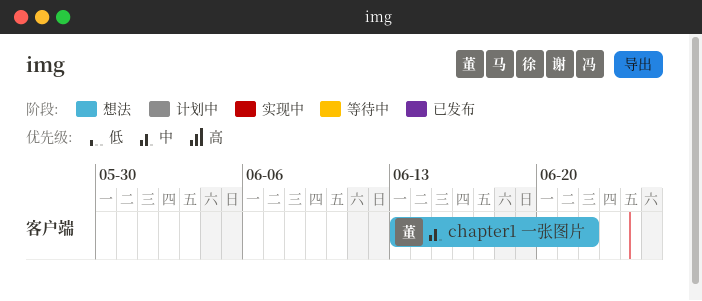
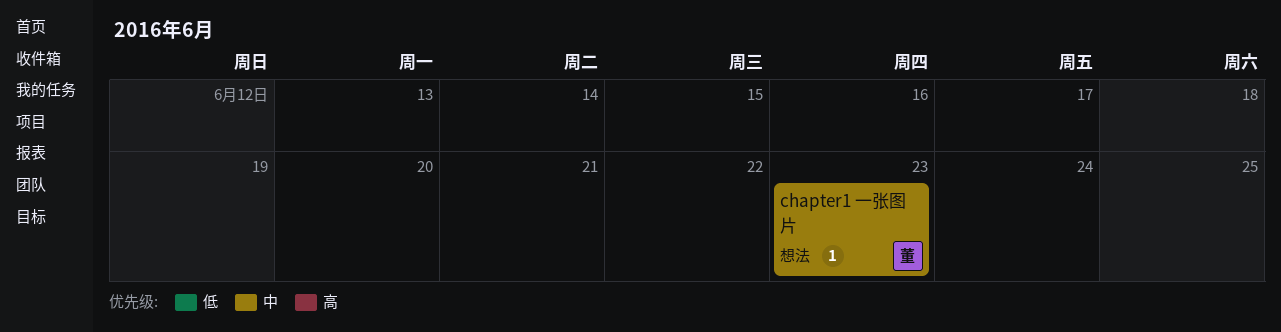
chapter1 一张图片, due: Jun 22 -> Jun 23

